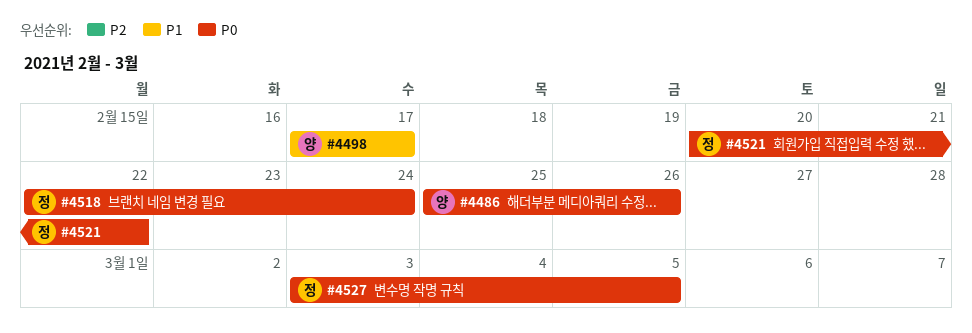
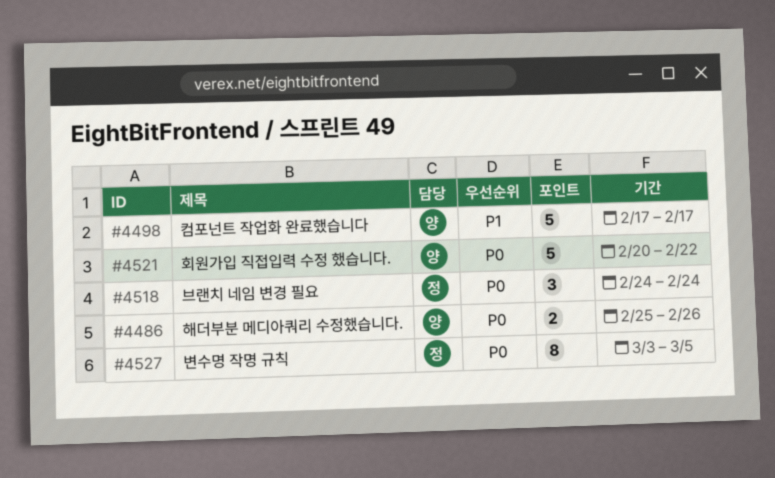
#4518, start: Feb 22 -> Feb 24
#4521, owner: 정 -> 양

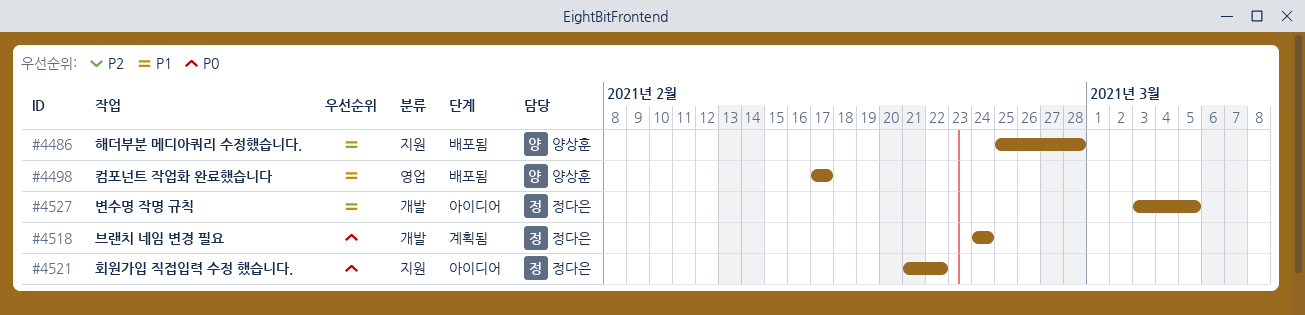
#4486, priority: P0 -> P1
#4486, due: Feb 26 -> Feb 28
#4521, owner: 양상훈 -> 정다은
#4521, start: Feb 20 -> Feb 21
#4527, priority: P0 -> P1

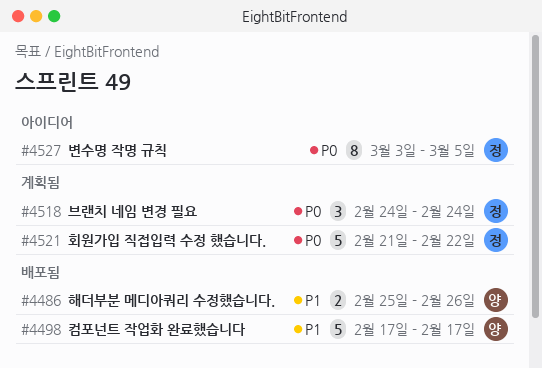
#4486, due: Feb 28 -> Feb 26
#4521, status: 아이디어 -> 계획됨
#4527, priority: P1 -> P0

